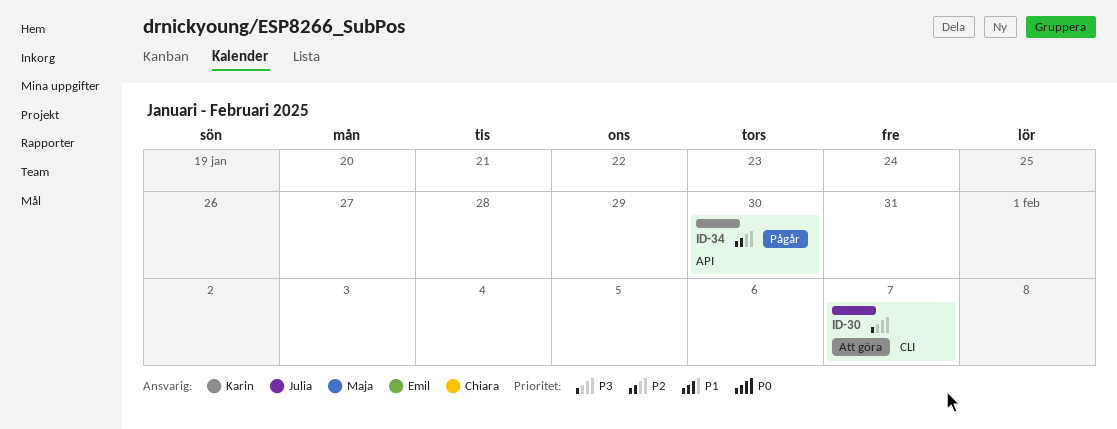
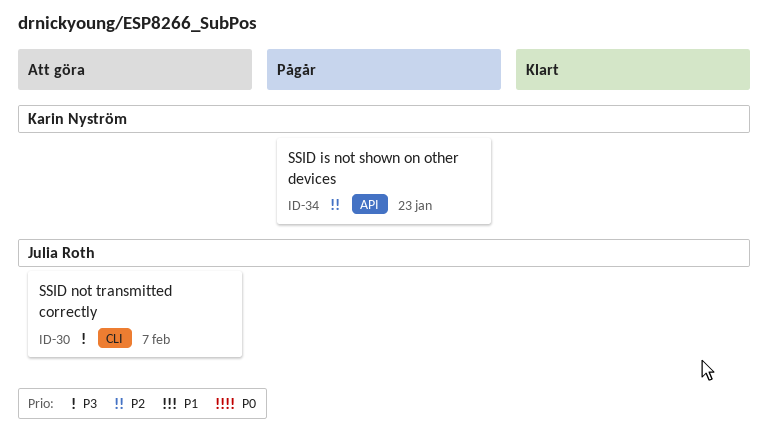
ID-34, due: Jan 30 -> Jan 23

